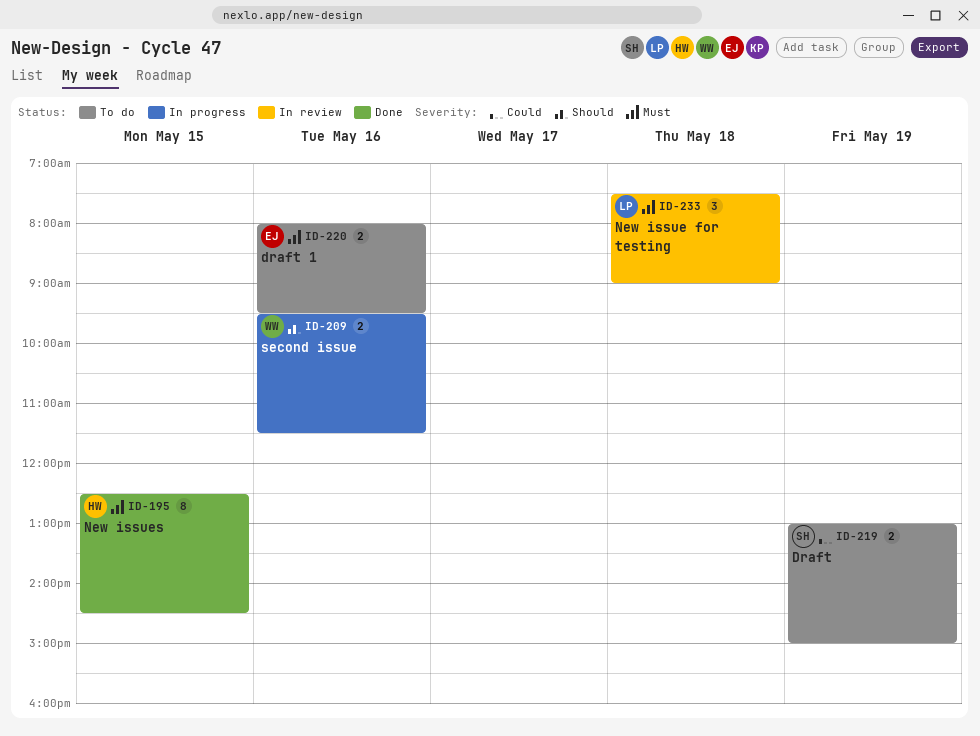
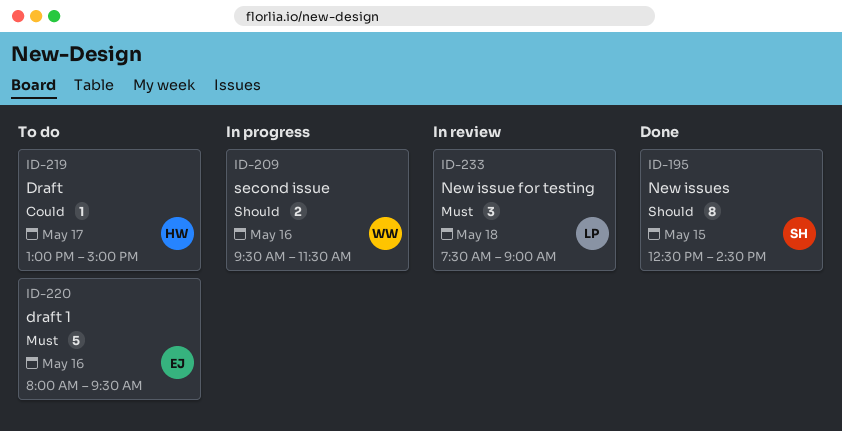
ID-195, owner: HW -> SH
ID-195, priority: Must -> Should
ID-219, owner: SH -> HW
ID-219, estimate: 2 -> 1
ID-219, day: May 19 -> May 17
ID-220, estimate: 2 -> 5

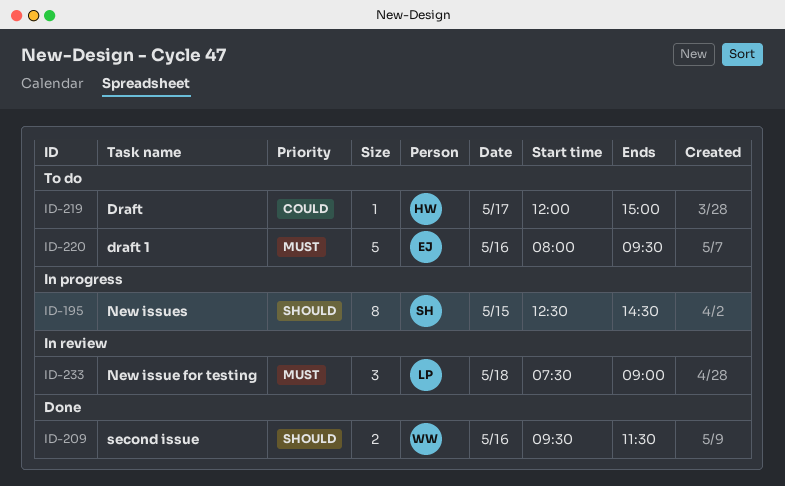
ID-195, status: Done -> In progress
ID-209, status: In progress -> Done
ID-219, begins: 13:00 -> 12:00

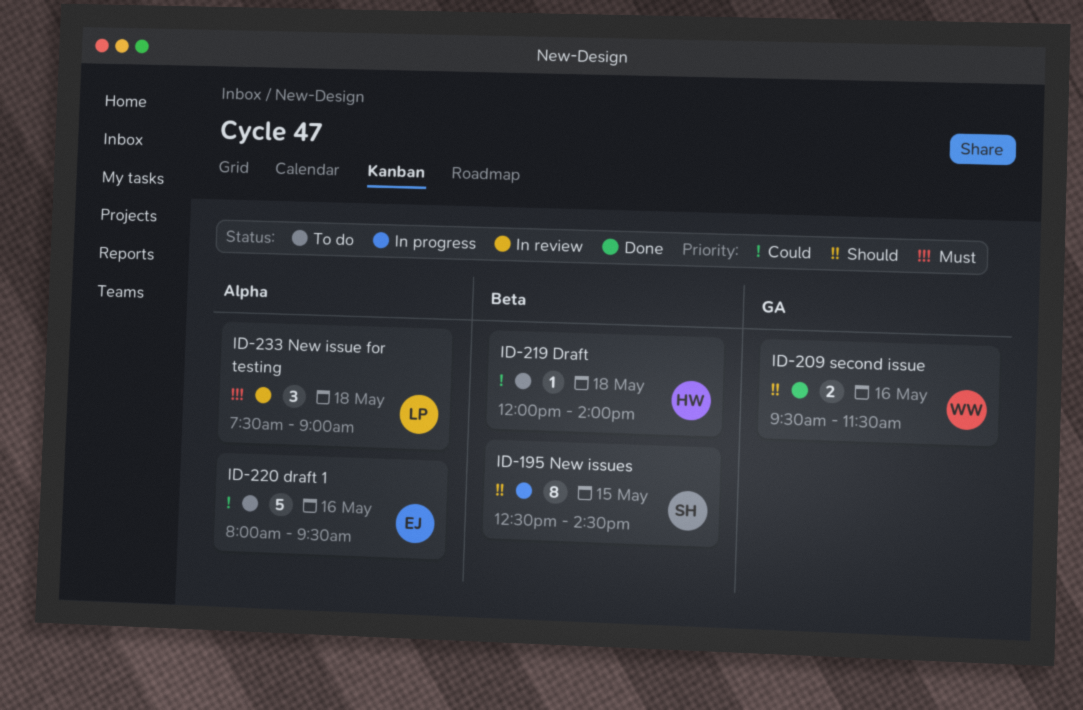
ID-219, day: May 17 -> May 18
ID-219, ends: 15:00 -> 14:00
ID-220, priority: Must -> Could

